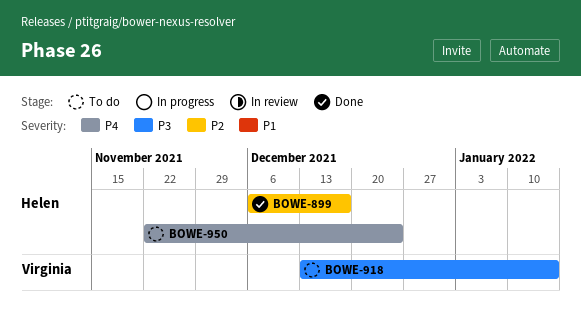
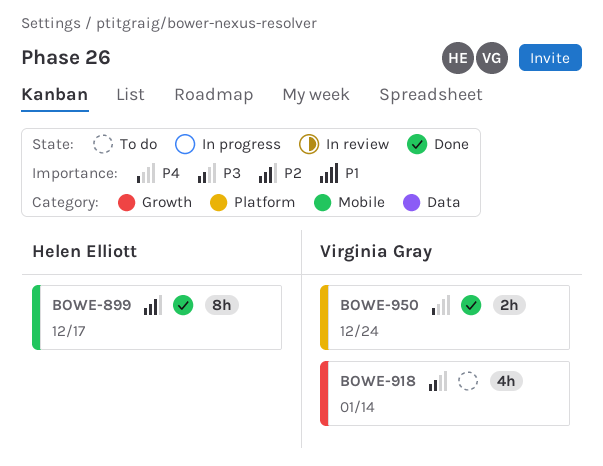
BOWE-950, status: To do -> Done
BOWE-950, owner: Helen Elliott -> Virginia Gray

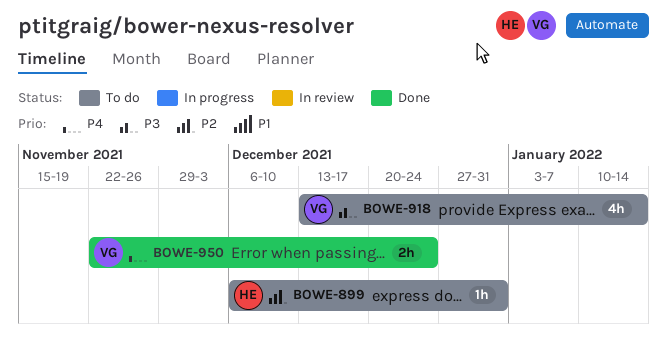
BOWE-899, status: Done -> To do
BOWE-899, estimate: 8h -> 1h
BOWE-899, due: Dec 17 -> Dec 31

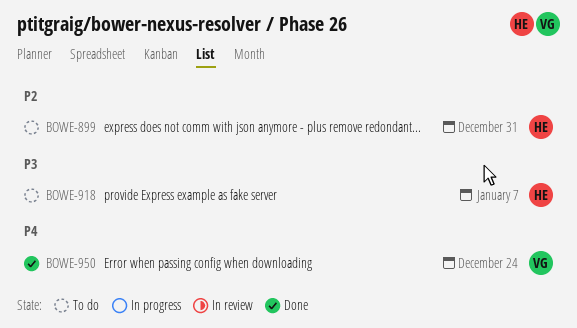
BOWE-918, owner: VG -> HE
BOWE-918, due: Jan 14 -> Jan 7

